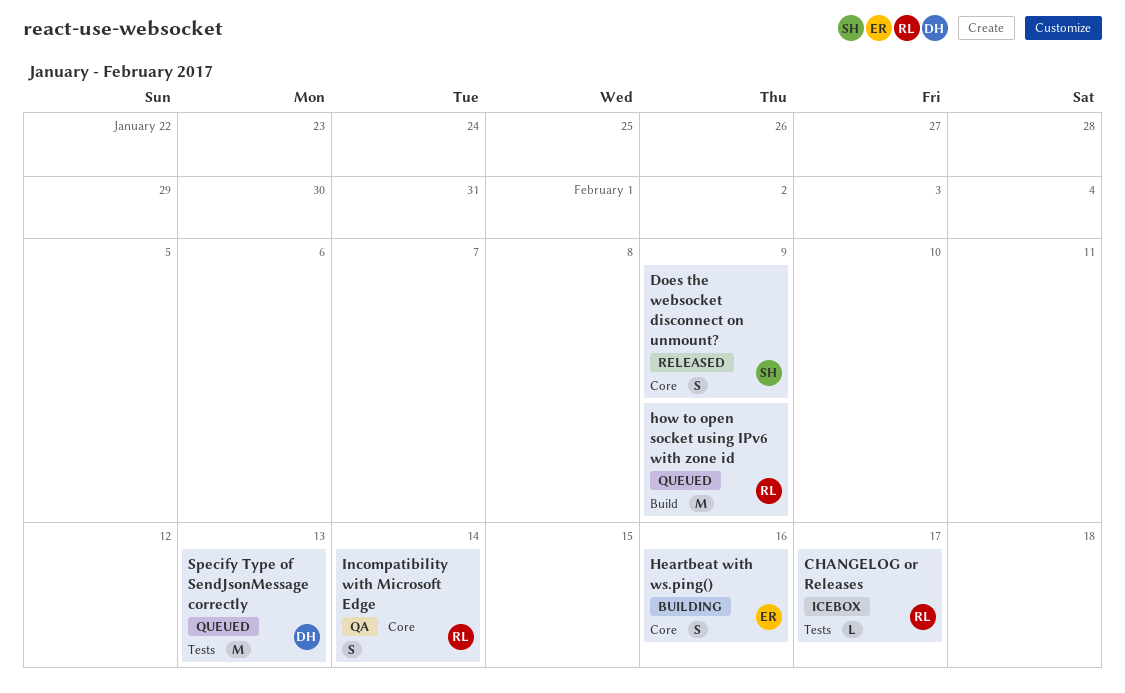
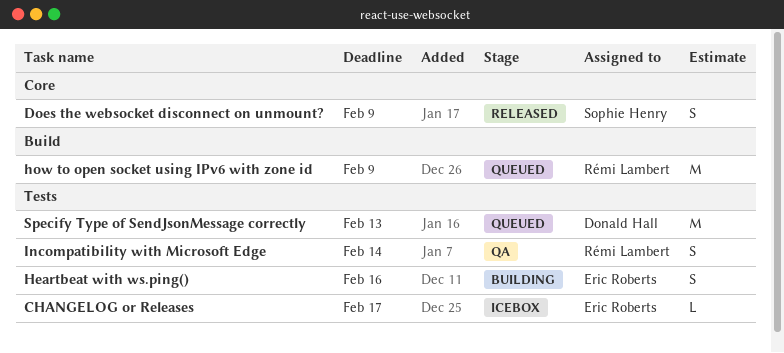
CHANGELOG or Releases, owner: Rémi Lambert -> Eric Roberts
Heartbeat with ws.ping(), label: Core -> Tests
Incompatibility with Microsoft Edge, label: Core -> Tests

